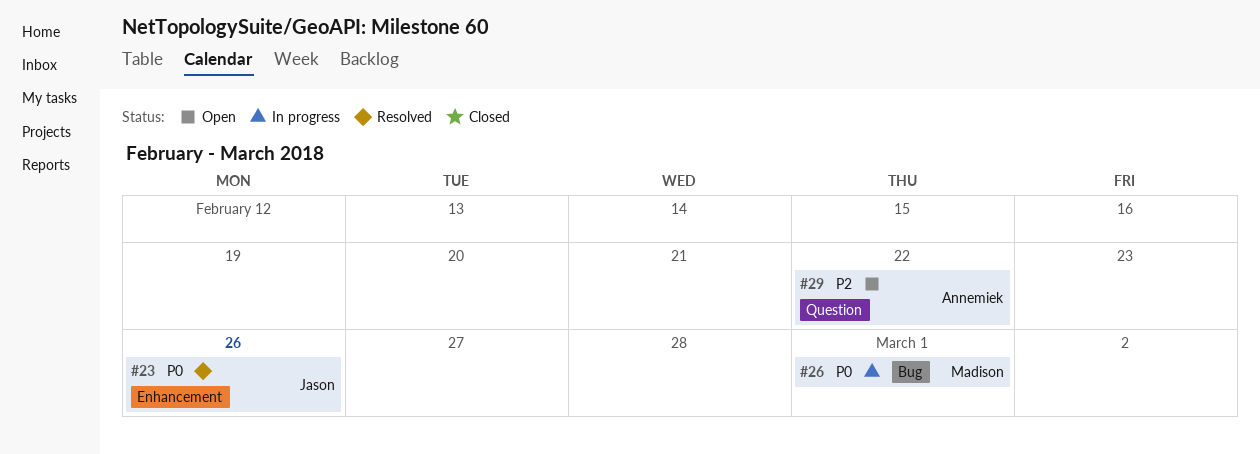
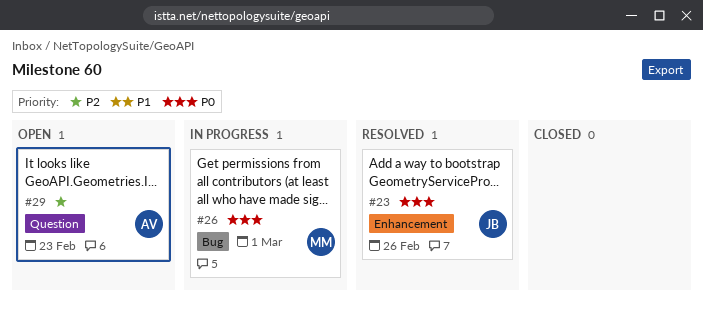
#29, due: Feb 22 -> Feb 23

